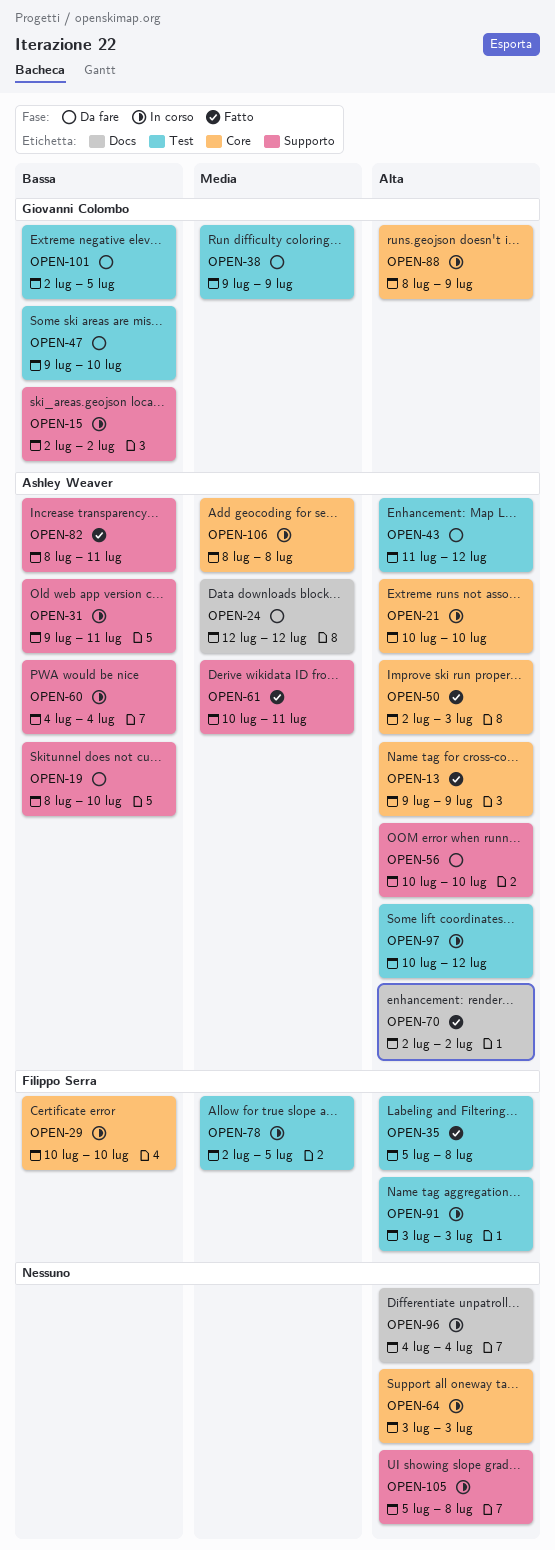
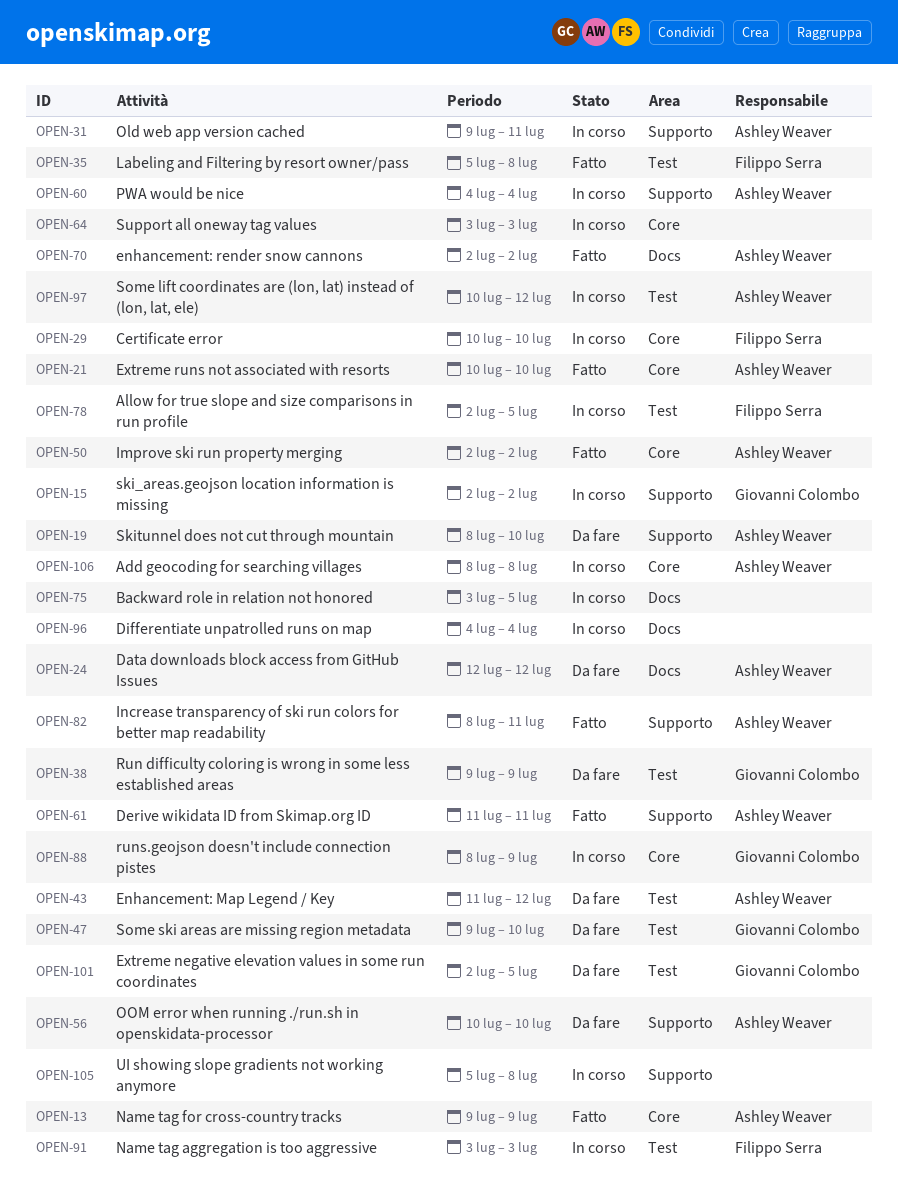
OPEN-21, status: In corso -> Fatto
OPEN-50, due: Jul 3 -> Jul 2
OPEN-61, start: Jul 10 -> Jul 11
OPEN-75: none -> present

